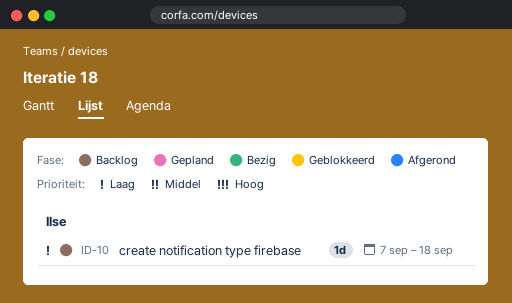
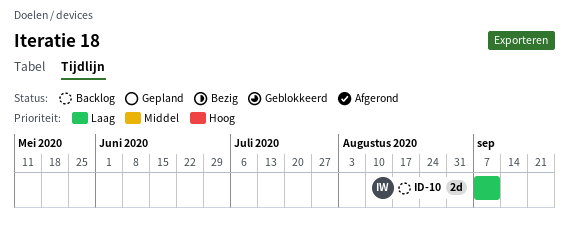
ID-10, estimate: 1d -> 2d
ID-10, due: Sep 18 -> Sep 11

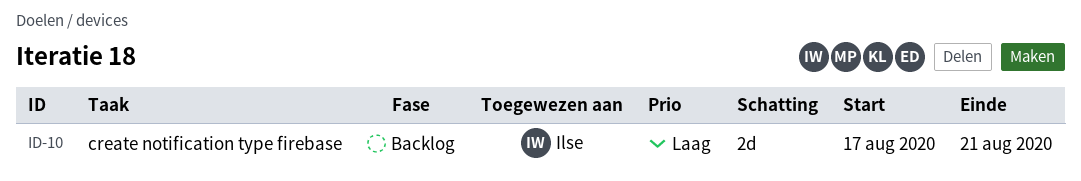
ID-10, start: Sep 7 -> Aug 17
ID-10, due: Sep 11 -> Aug 21

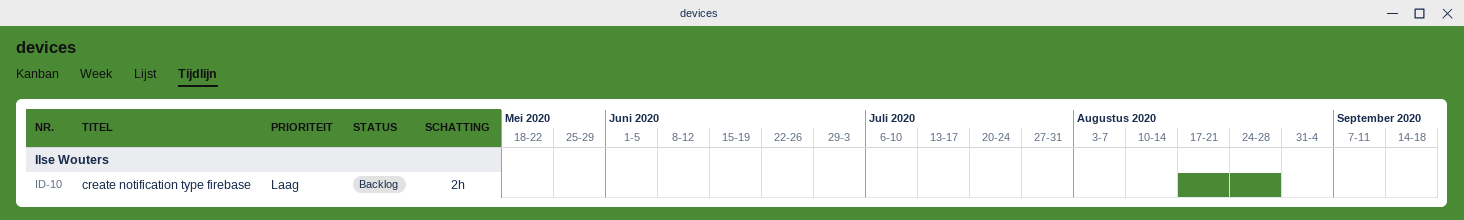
ID-10, estimate: 2d -> 2h
ID-10, due: Aug 21 -> Aug 28

